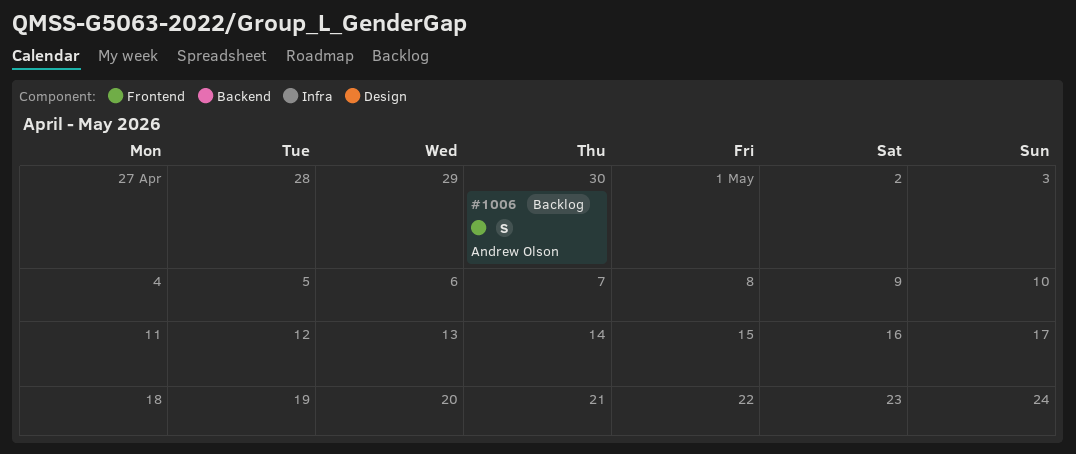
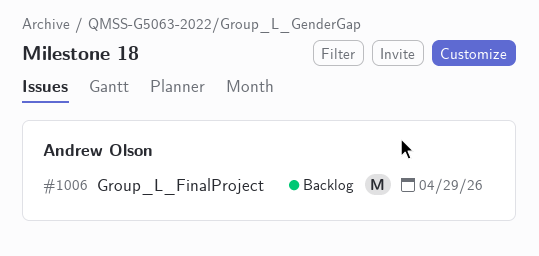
#1006, estimate: S -> M
#1006, due: Apr 30 -> Apr 29

